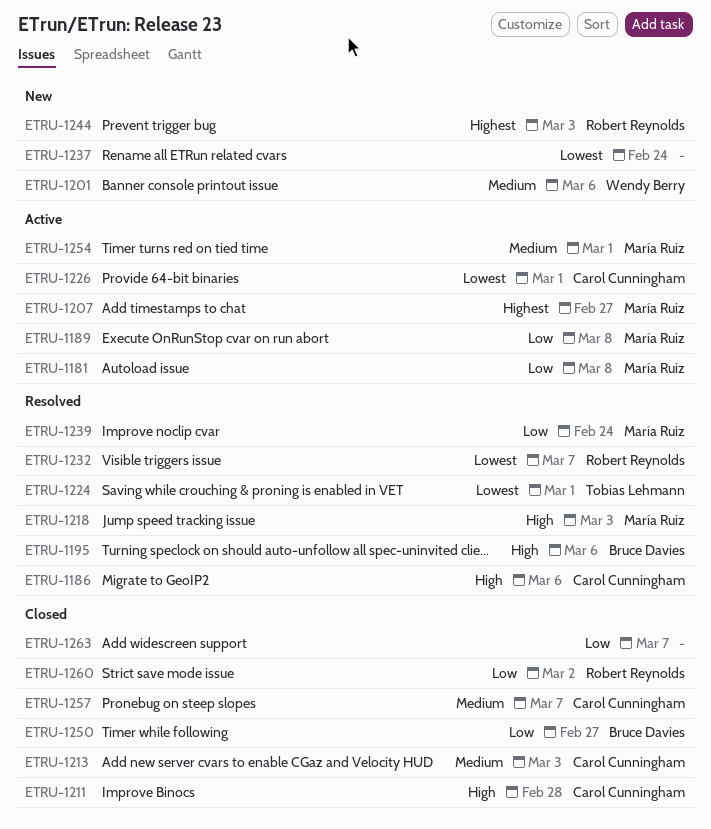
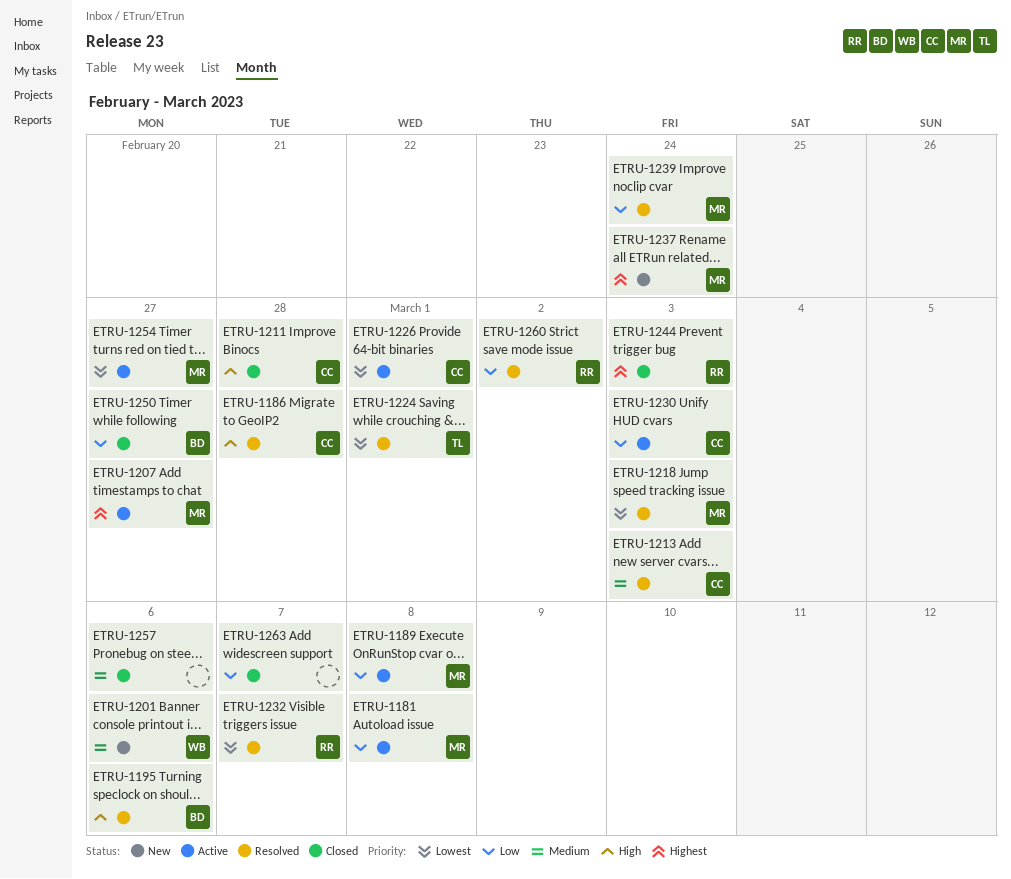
ETRU-1186, due: Mar 6 -> Feb 28
ETRU-1213, status: Closed -> Resolved
ETRU-1218, priority: High -> Lowest
ETRU-1230: none -> present
ETRU-1237, owner: none -> María Ruiz
ETRU-1237, priority: Lowest -> Highest
ETRU-1244, status: New -> Closed
ETRU-1254, priority: Medium -> Lowest
ETRU-1254, due: Mar 1 -> Feb 27
ETRU-1257, owner: Carol Cunningham -> none
ETRU-1257, due: Mar 7 -> Mar 6
ETRU-1260, status: Closed -> Resolved

